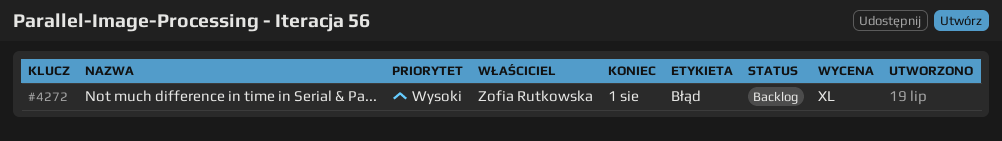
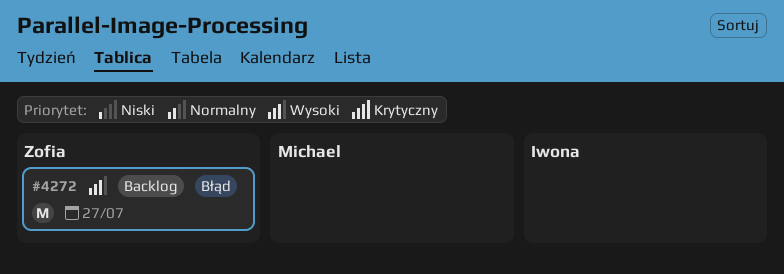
#4272, estimate: XL -> M
#4272, due: Aug 1 -> Jul 27

